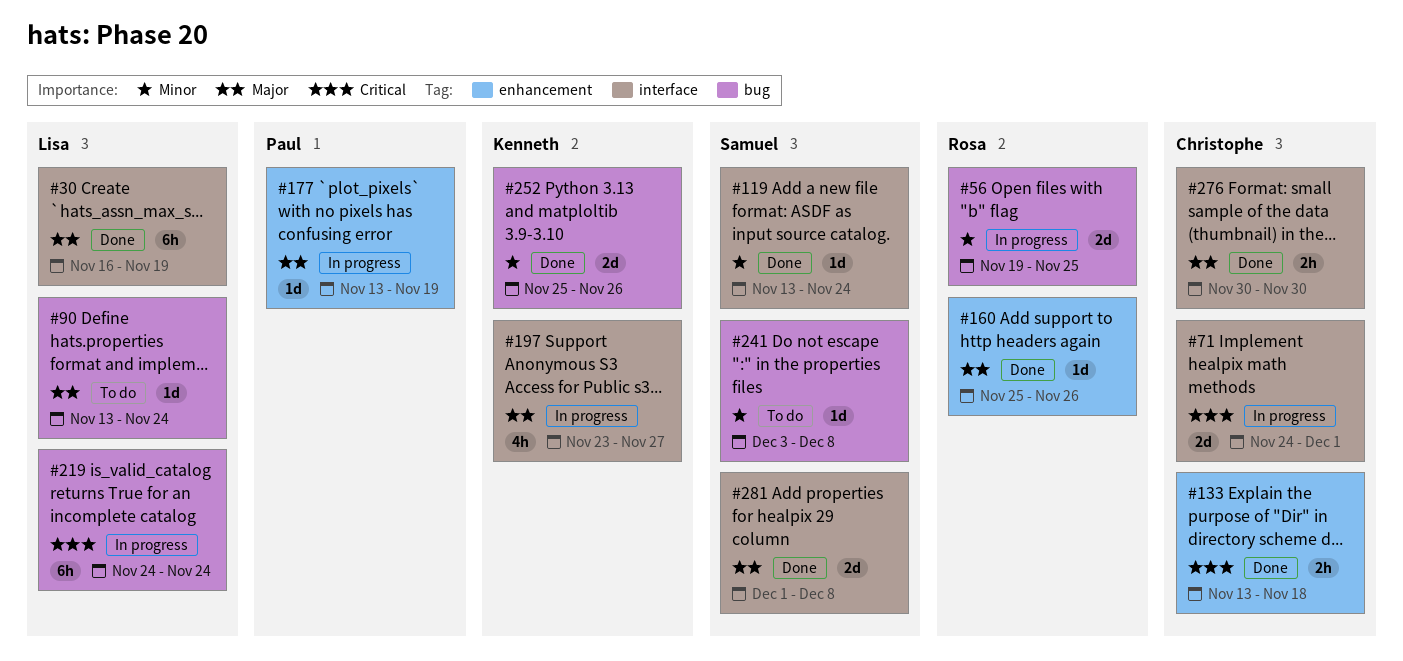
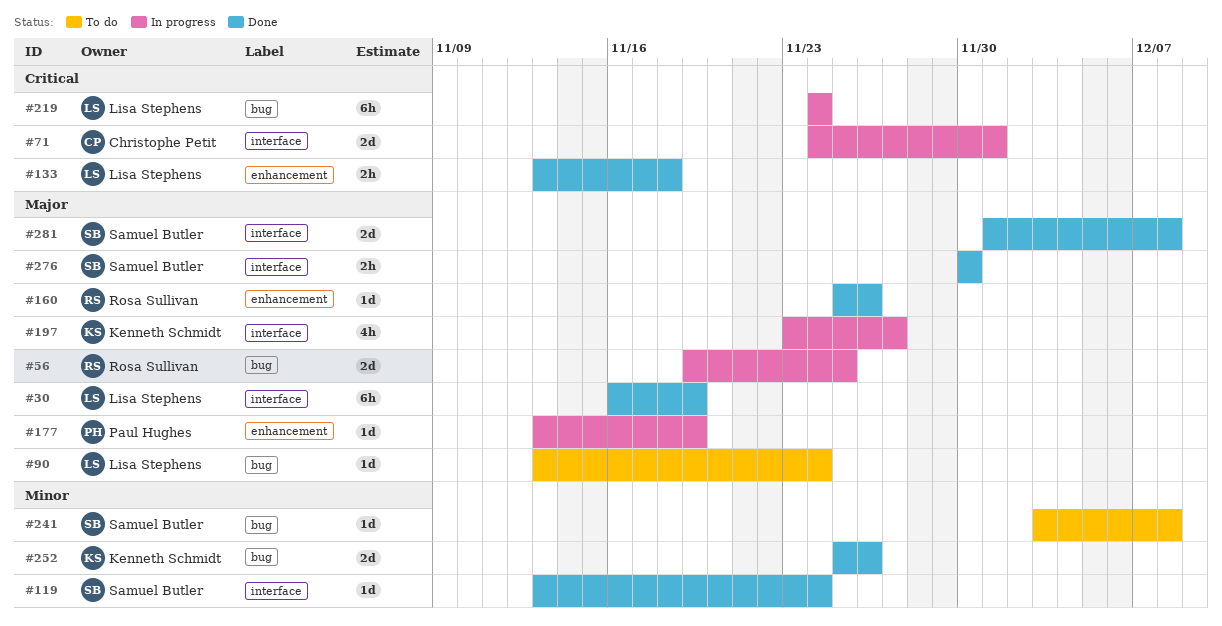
#56, priority: Minor -> Major
#133, owner: Christophe Petit -> Lisa Stephens
#276, owner: Christophe Petit -> Samuel Butler

